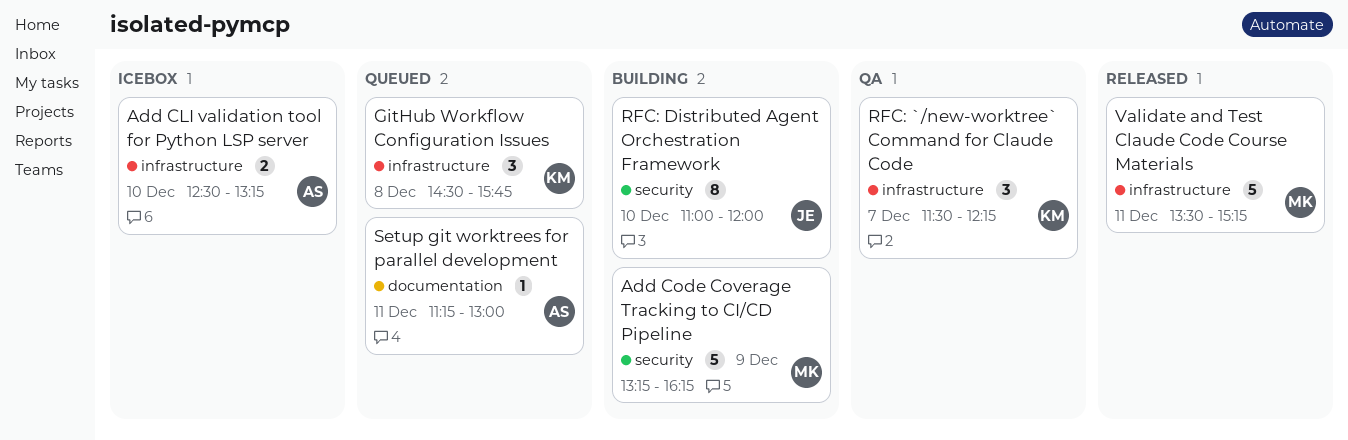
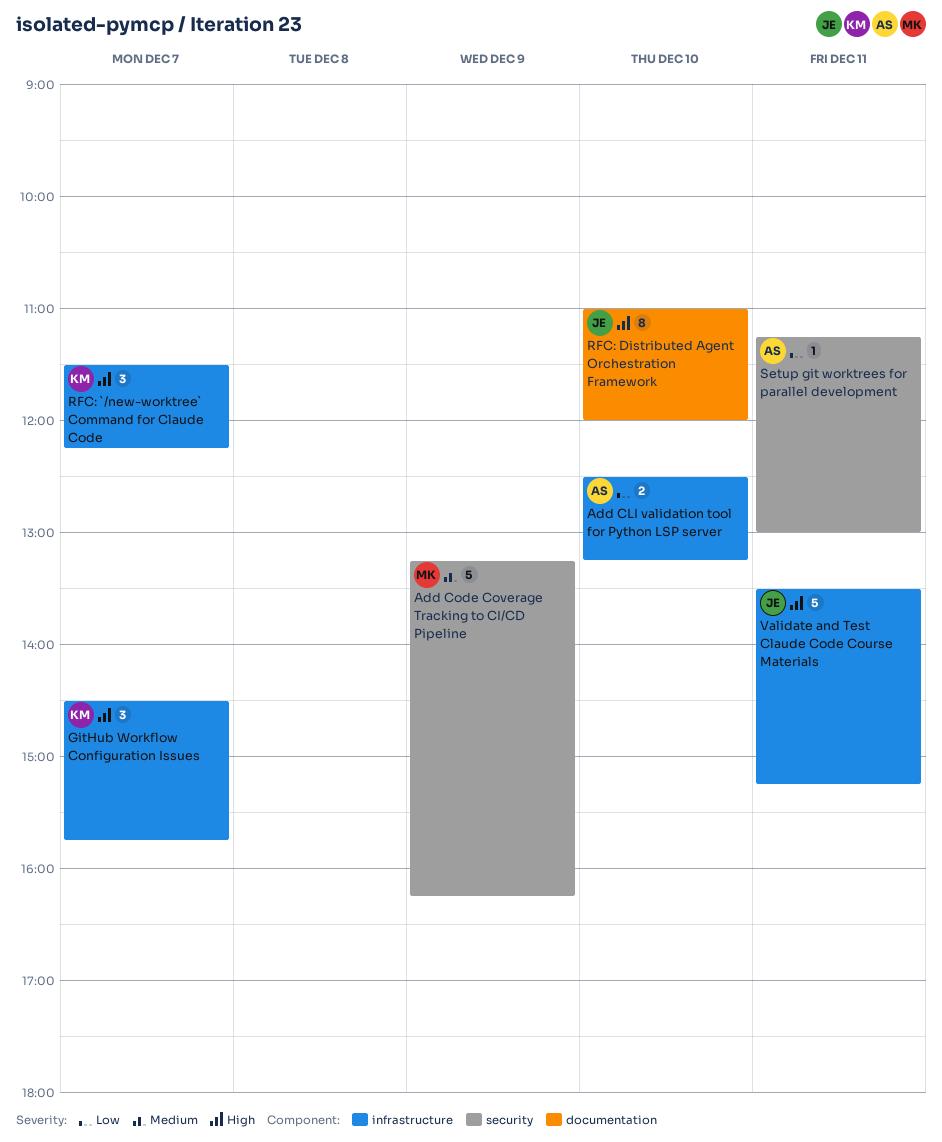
GitHub Workflow Configuration Issues, day: Dec 8 -> Dec 7
RFC: Distributed Agent Orchestration Framework, label: security -> documentation
Setup git worktrees for parallel development, label: documentation -> security
Validate and Test Claude Code Course Materials, owner: MK -> JE

